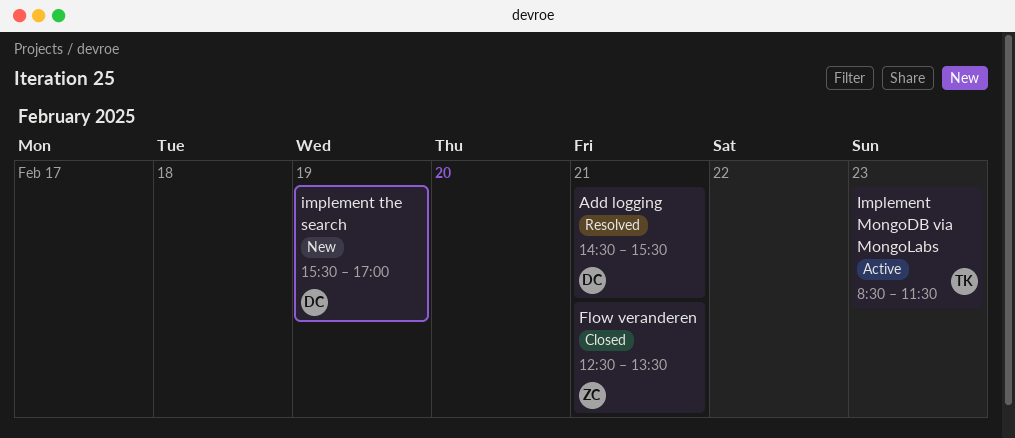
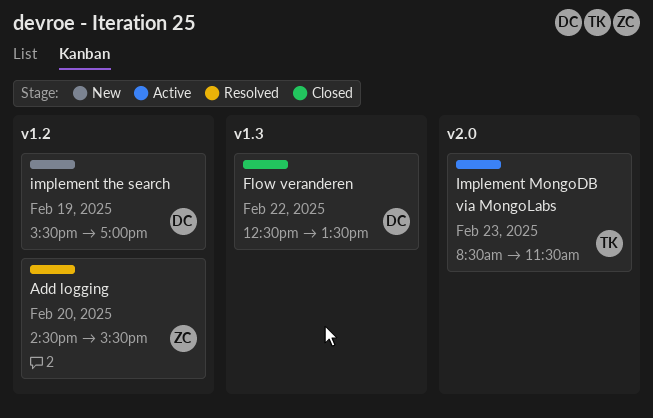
Add logging, owner: DC -> ZC
Add logging, day: Feb 21 -> Feb 20
Flow veranderen, owner: ZC -> DC
Flow veranderen, day: Feb 21 -> Feb 22

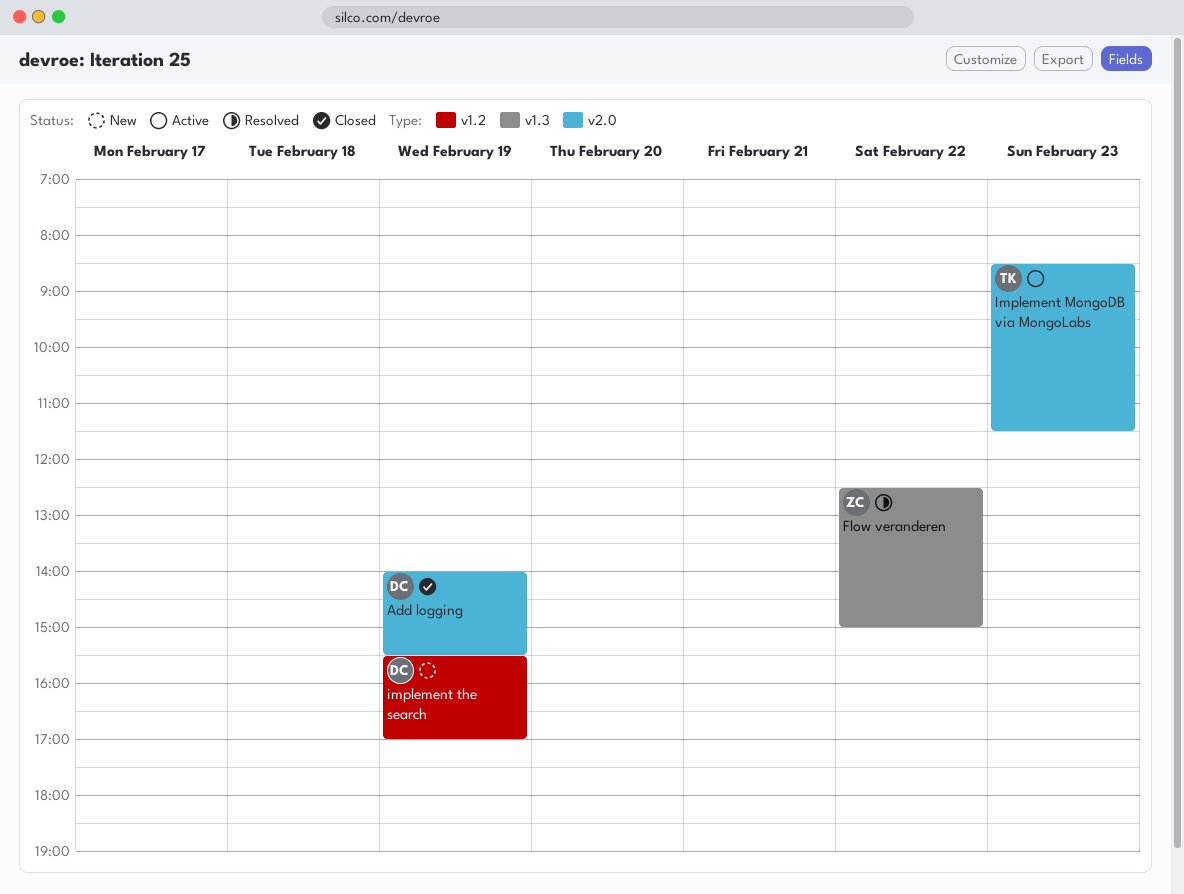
Add logging, status: Resolved -> Closed
Add logging, owner: ZC -> DC
Add logging, label: v1.2 -> v2.0
Add logging, day: Feb 20 -> Feb 19
Add logging, begins: 14:30 -> 14:00
Flow veranderen, status: Closed -> Resolved
Flow veranderen, owner: DC -> ZC
Flow veranderen, ends: 13:30 -> 15:00

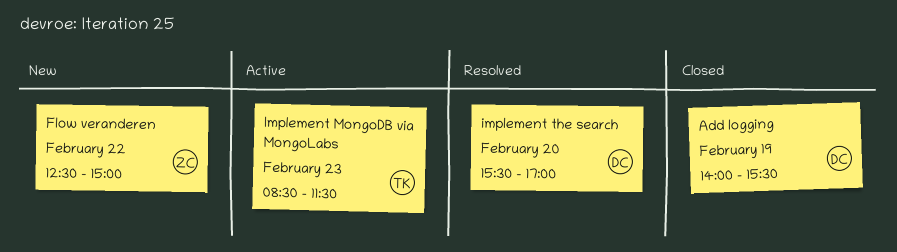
Flow veranderen, status: Resolved -> New
implement the search, status: New -> Resolved
implement the search, day: Feb 19 -> Feb 20

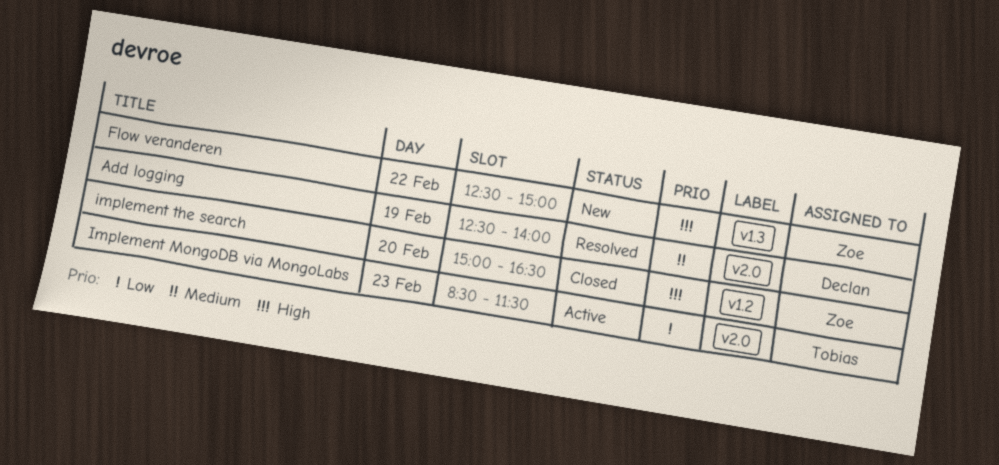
Add logging, status: Closed -> Resolved
Add logging, begins: 14:00 -> 12:30
Add logging, ends: 15:30 -> 14:00
implement the search, status: Resolved -> Closed
implement the search, owner: Declan -> Zoe
implement the search, begins: 15:30 -> 15:00
implement the search, ends: 17:00 -> 16:30

